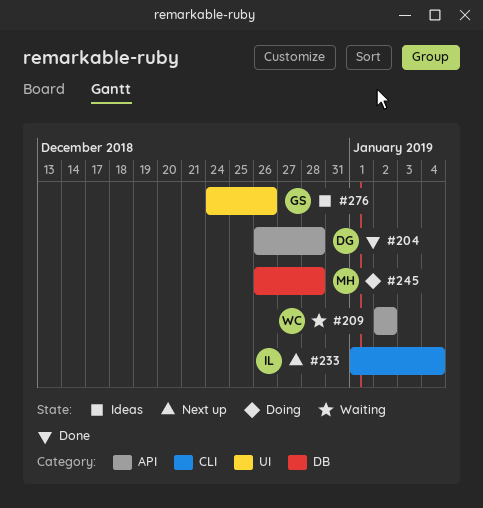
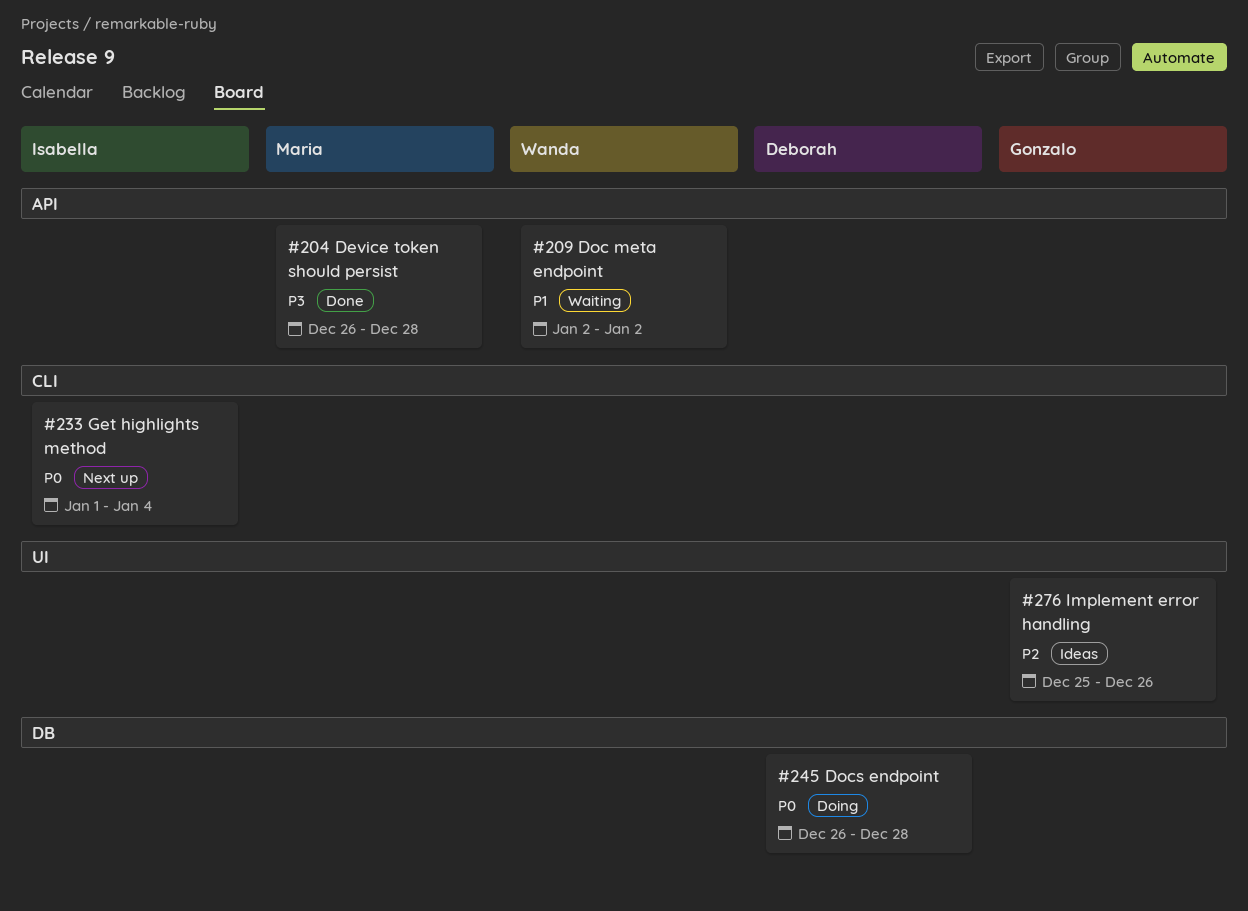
#204, owner: Deborah -> Maria
#245, owner: Maria -> Deborah
#276, start: Dec 24 -> Dec 25

